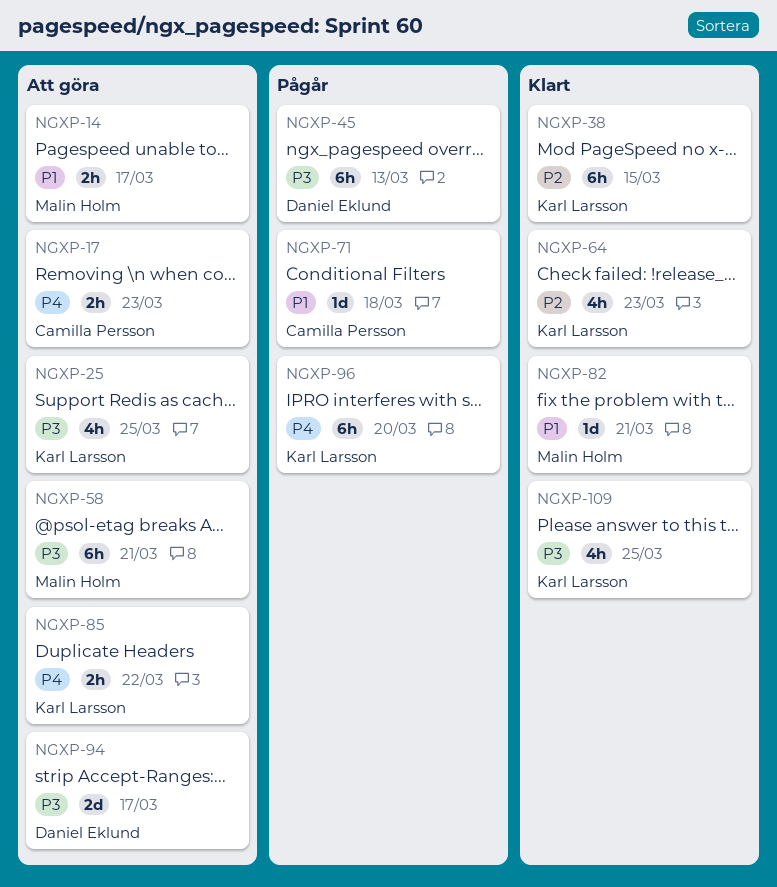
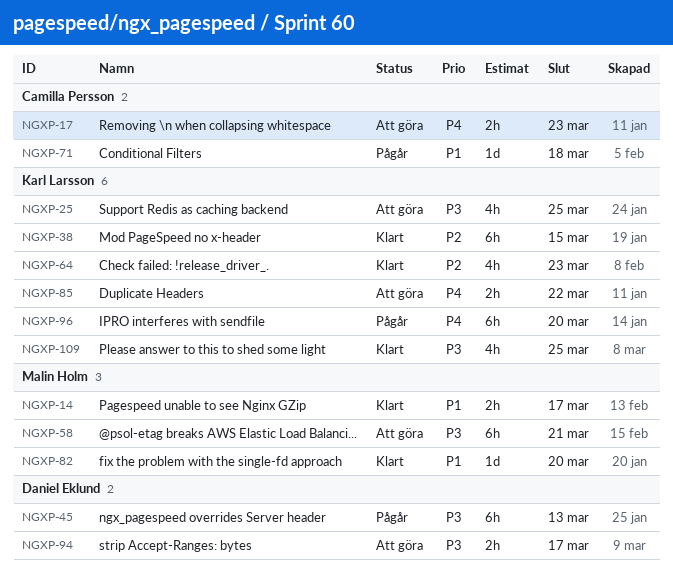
NGXP-14, status: Att göra -> Klart
NGXP-82, due: Mar 21 -> Mar 20
NGXP-94, estimate: 2d -> 2h

